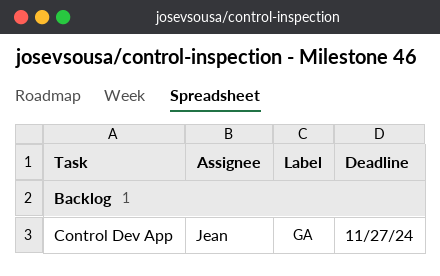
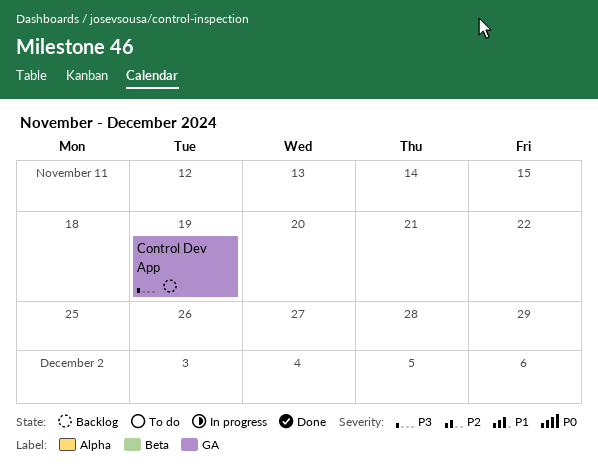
Control Dev App, due: Nov 27 -> Nov 19

